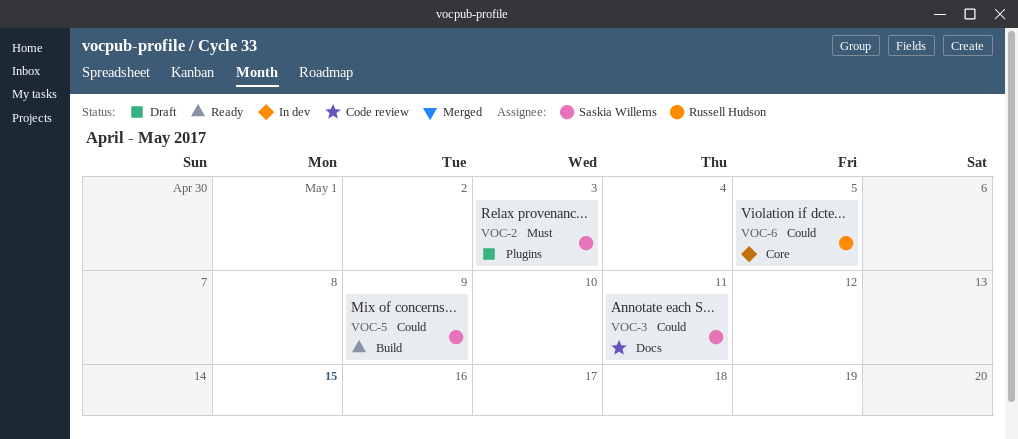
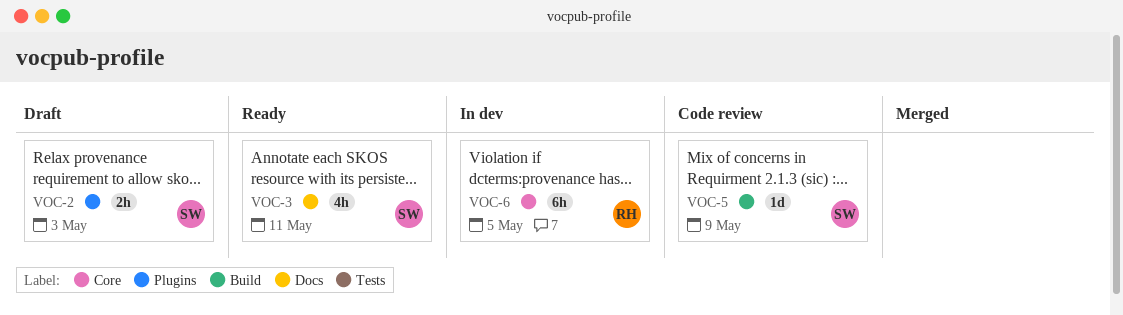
VOC-3, status: Code review -> Ready
VOC-5, status: Ready -> Code review

